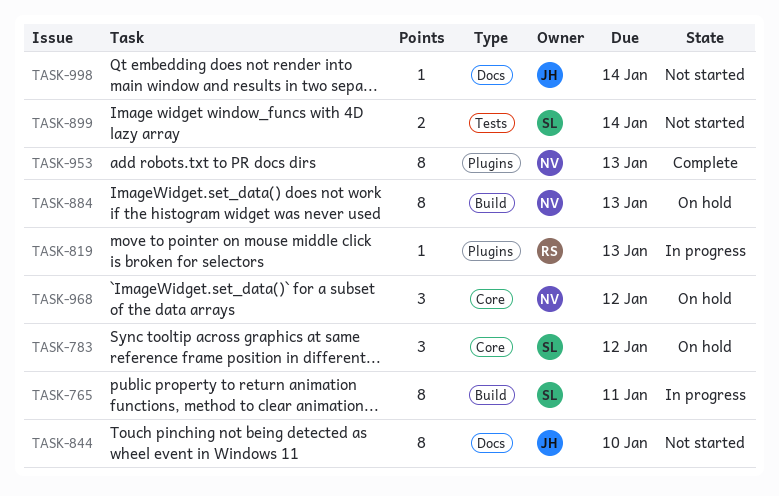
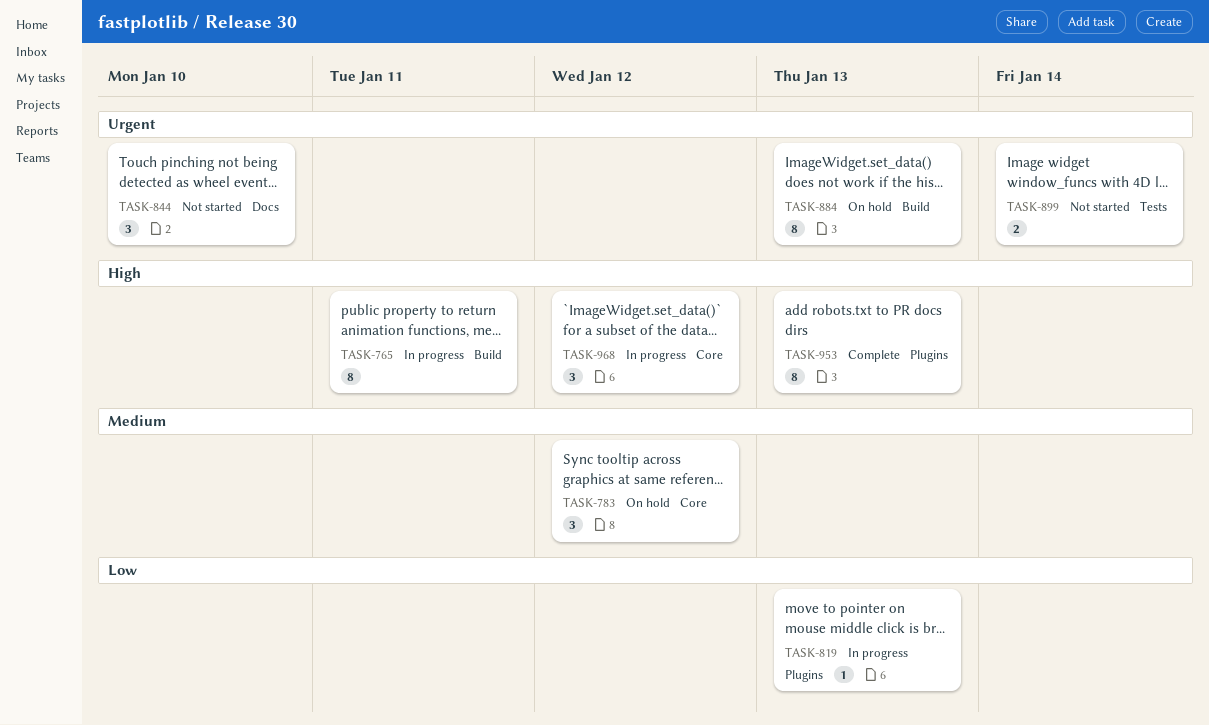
TASK-844, estimate: 8 -> 3
TASK-968, status: On hold -> In progress
TASK-998: present -> none

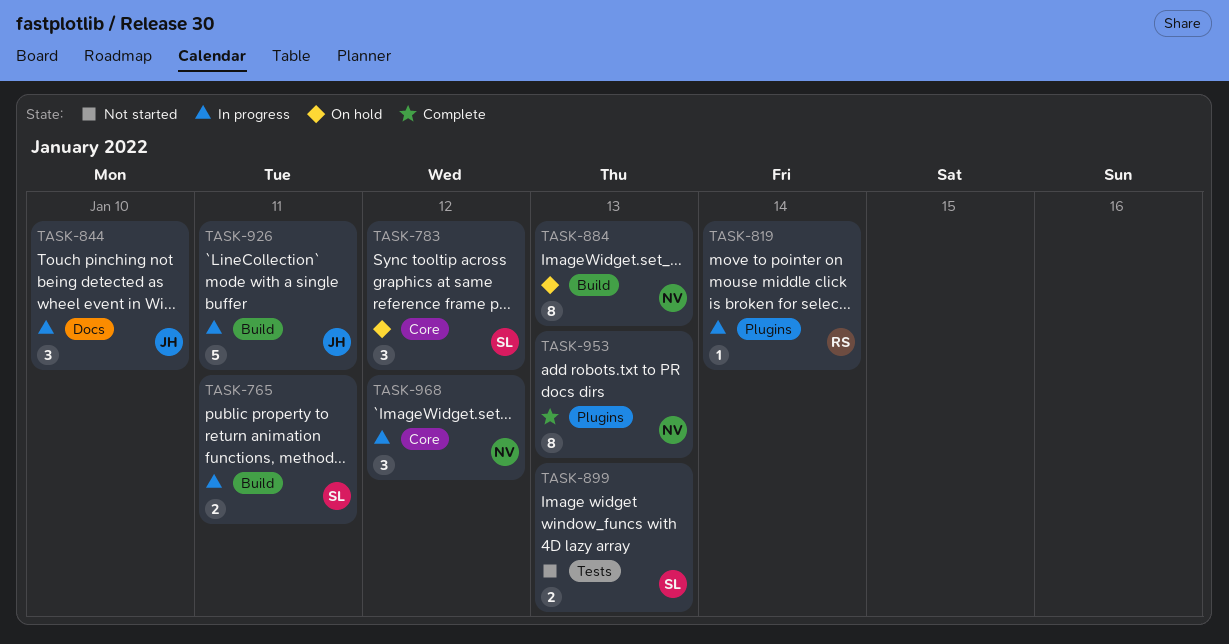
TASK-765, estimate: 8 -> 2
TASK-819, due: Jan 13 -> Jan 14
TASK-844, status: Not started -> In progress
TASK-899, due: Jan 14 -> Jan 13
TASK-926: none -> present

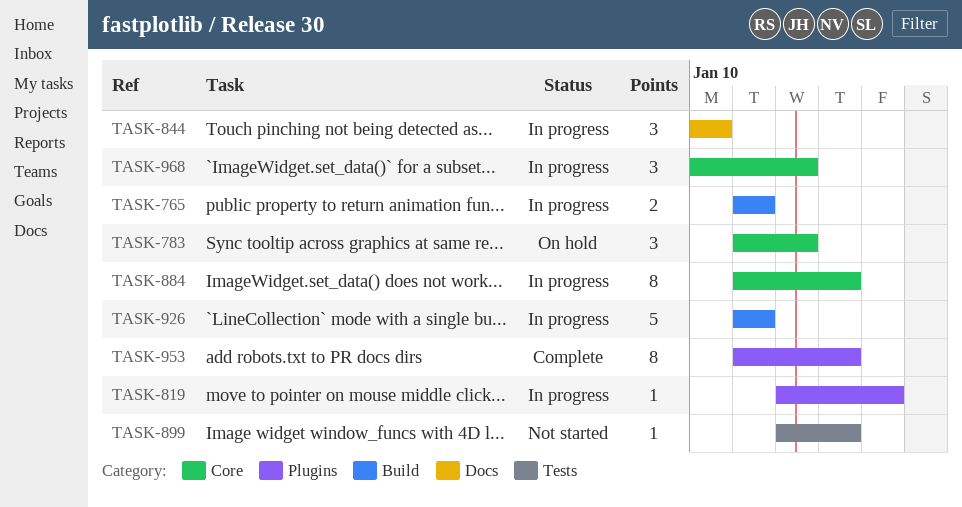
TASK-884, status: On hold -> In progress
TASK-884, label: Build -> Core
TASK-899, estimate: 2 -> 1

